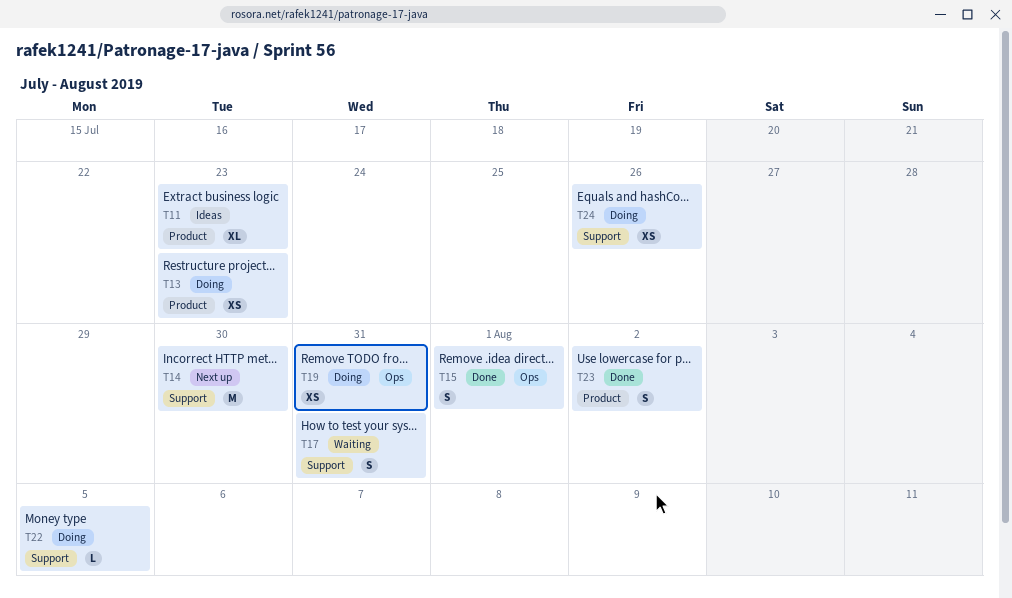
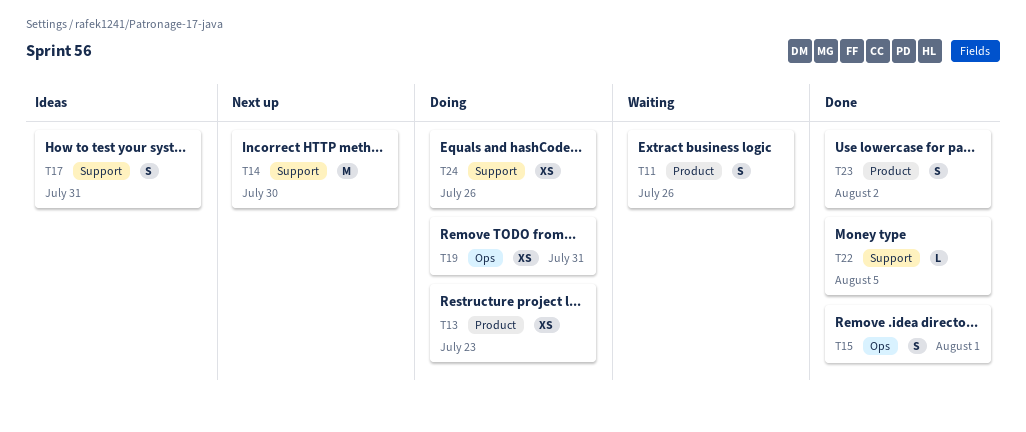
T11, status: Ideas -> Waiting
T11, estimate: XL -> S
T11, due: Jul 23 -> Jul 26
T17, status: Waiting -> Ideas
T22, status: Doing -> Done

